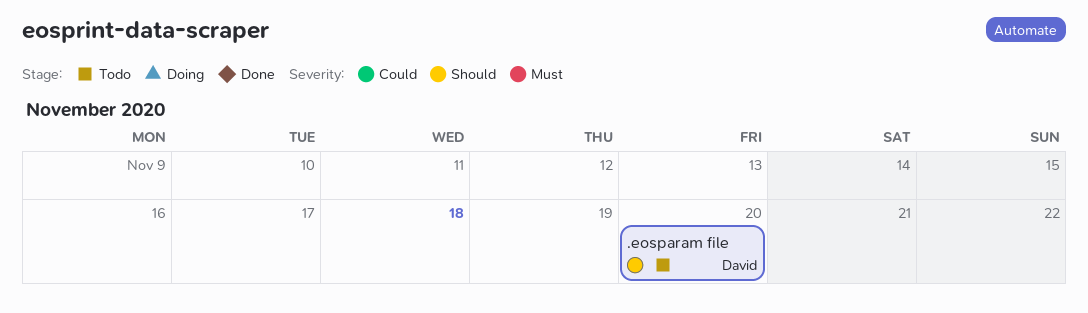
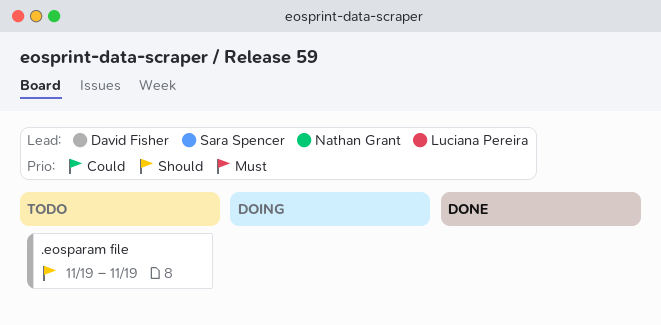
.eosparam file, due: Nov 20 -> Nov 19

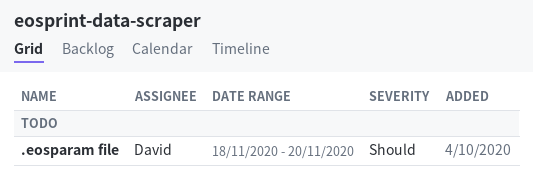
.eosparam file, start: Nov 19 -> Nov 18
.eosparam file, due: Nov 19 -> Nov 20

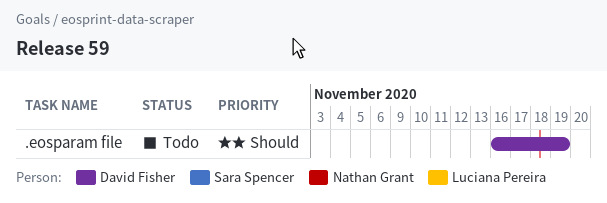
.eosparam file, start: Nov 18 -> Nov 16
.eosparam file, due: Nov 20 -> Nov 19

